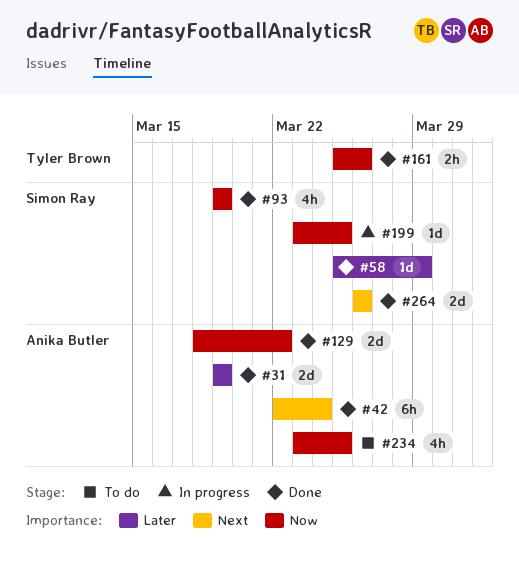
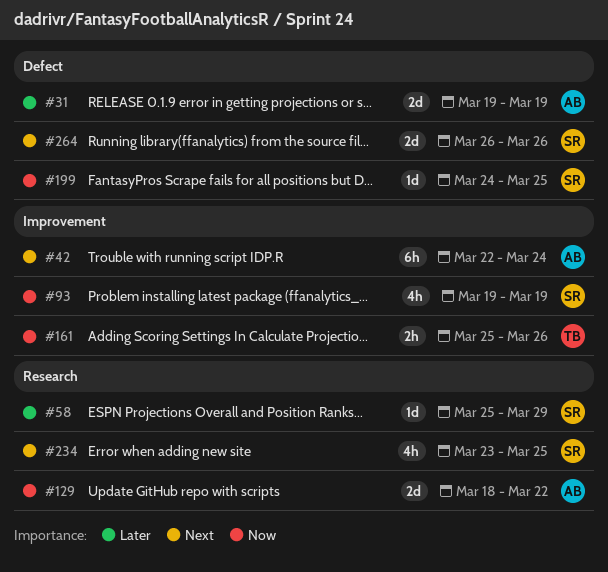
#199, start: Mar 23 -> Mar 24
#234, owner: Anika Butler -> Simon Ray
#234, priority: Now -> Next

